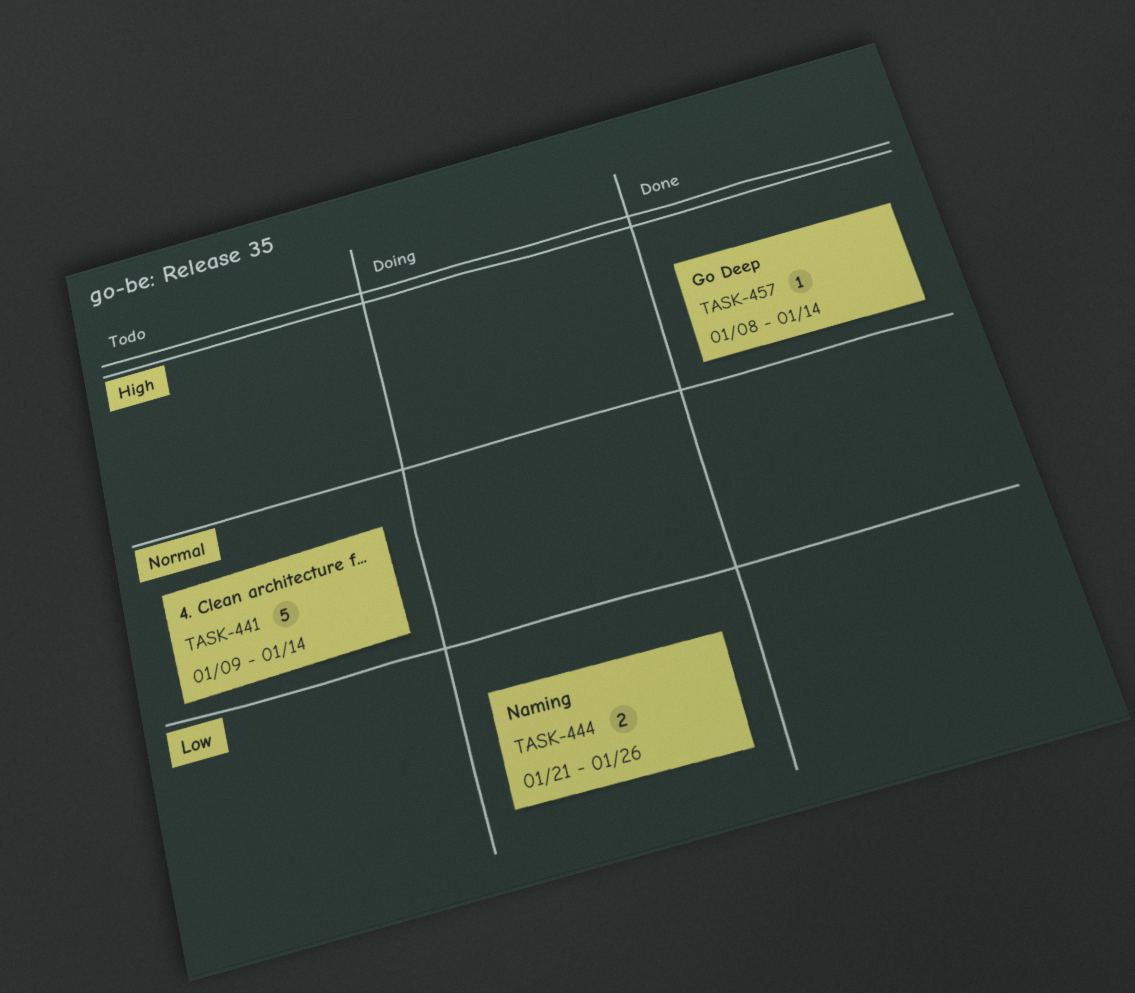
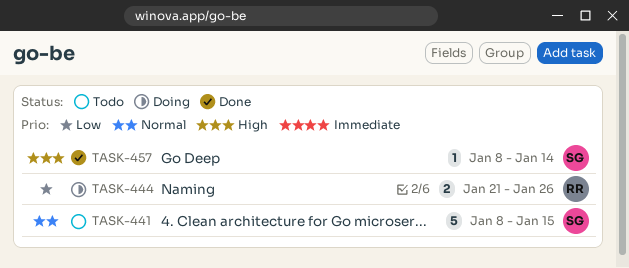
TASK-441, start: Jan 9 -> Jan 8
TASK-441, due: Jan 14 -> Jan 15

